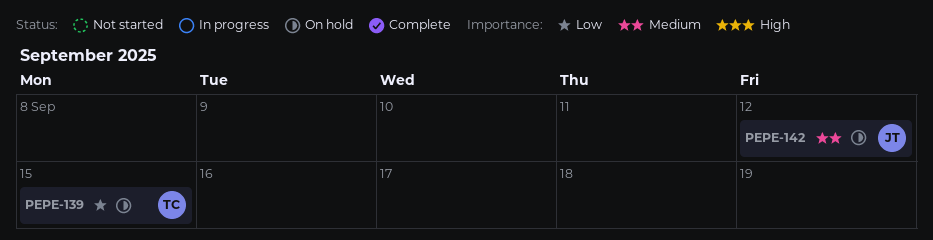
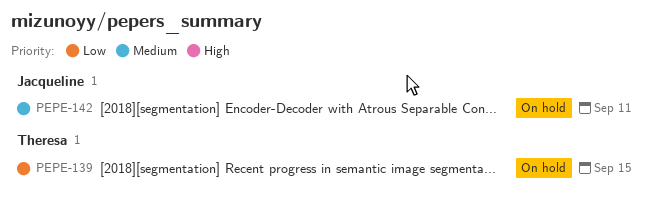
PEPE-142, due: Sep 12 -> Sep 11

